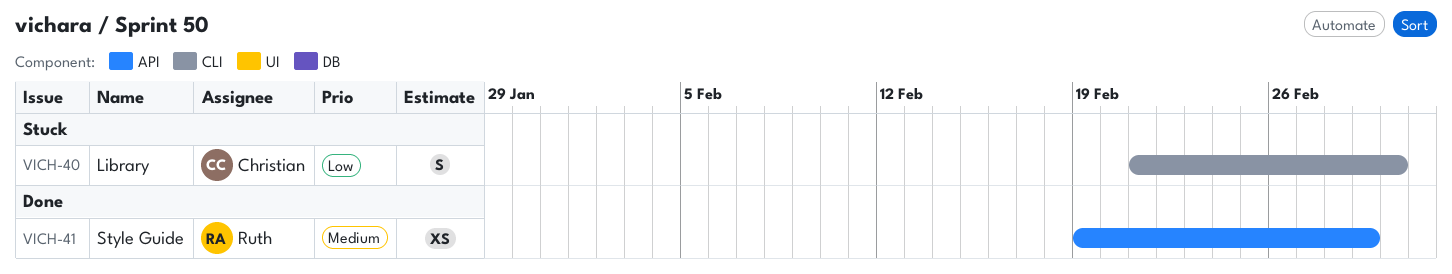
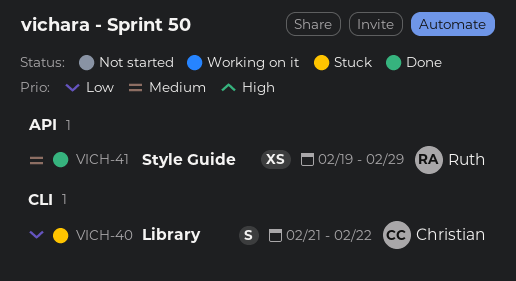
VICH-40, due: Mar 1 -> Feb 22

